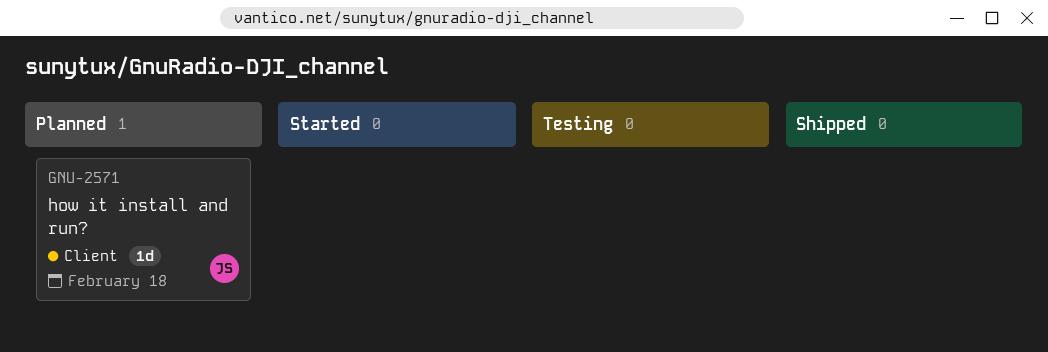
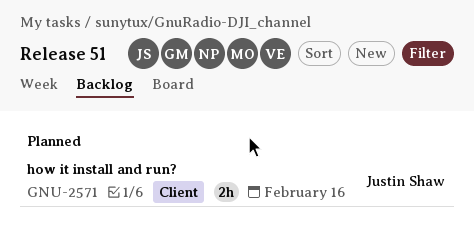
GNU-2571, estimate: 1d -> 2h
GNU-2571, due: Feb 18 -> Feb 16

